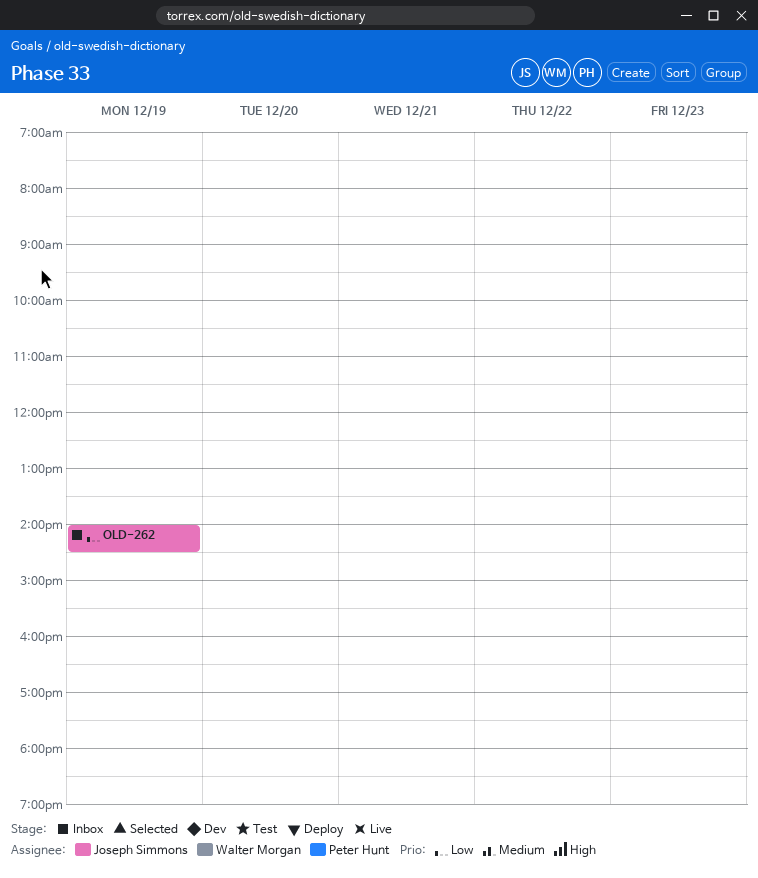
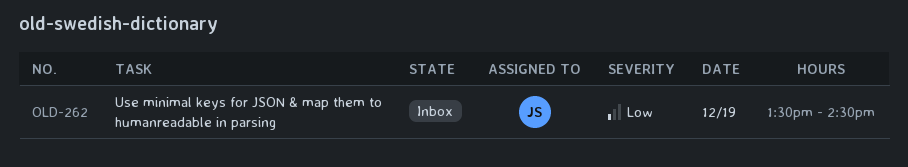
OLD-262, begins: 14:00 -> 13:30

